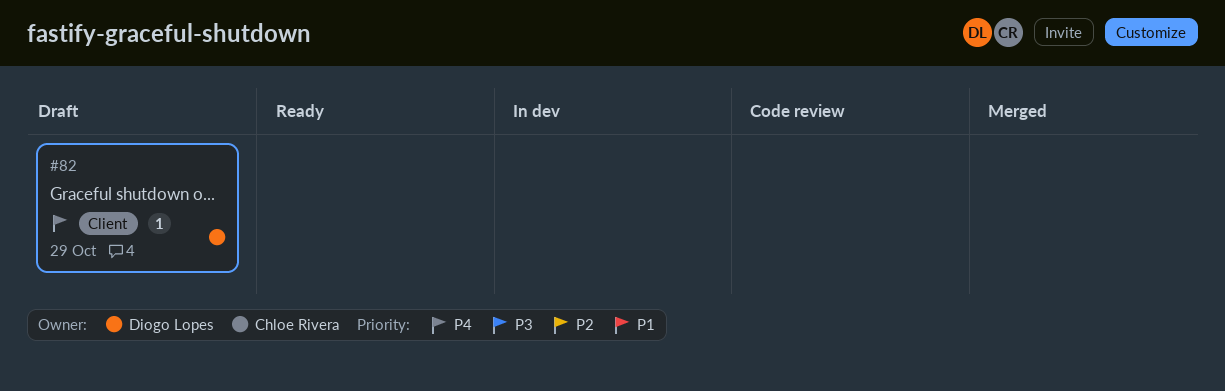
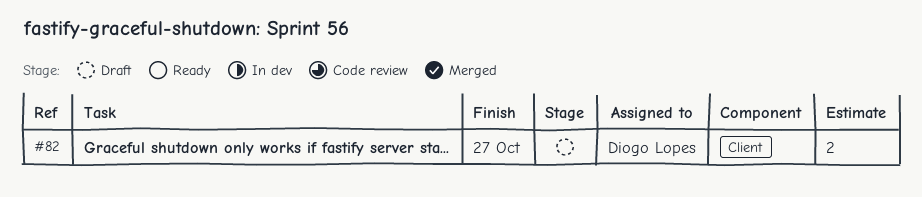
#82, estimate: 1 -> 2
#82, due: Oct 29 -> Oct 27

